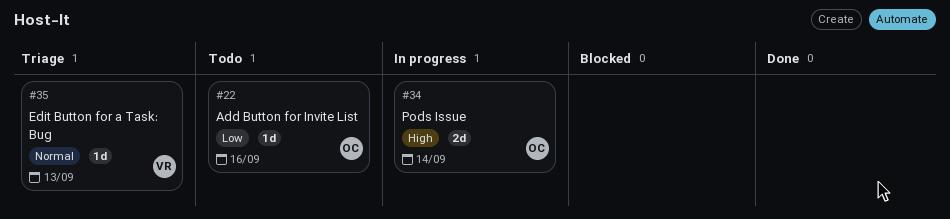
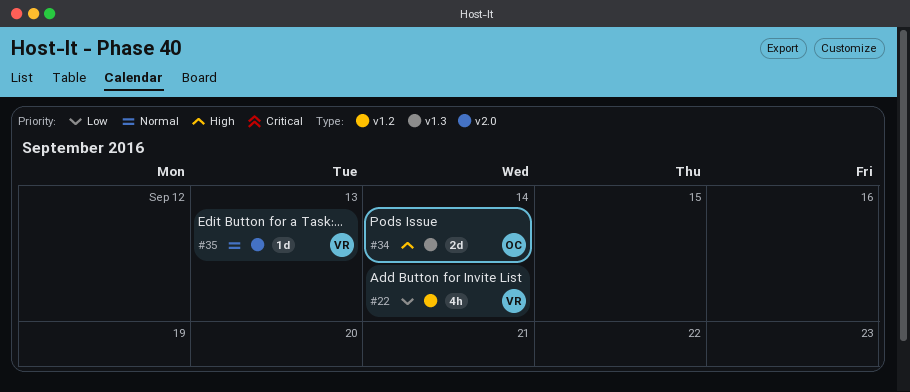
#22, owner: OC -> VR
#22, estimate: 1d -> 4h
#22, due: Sep 16 -> Sep 14

